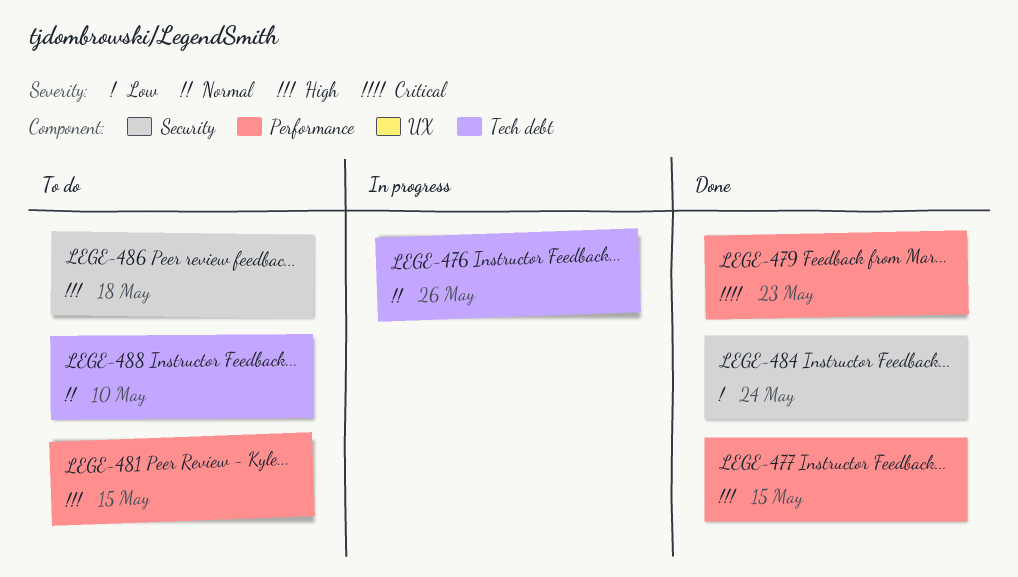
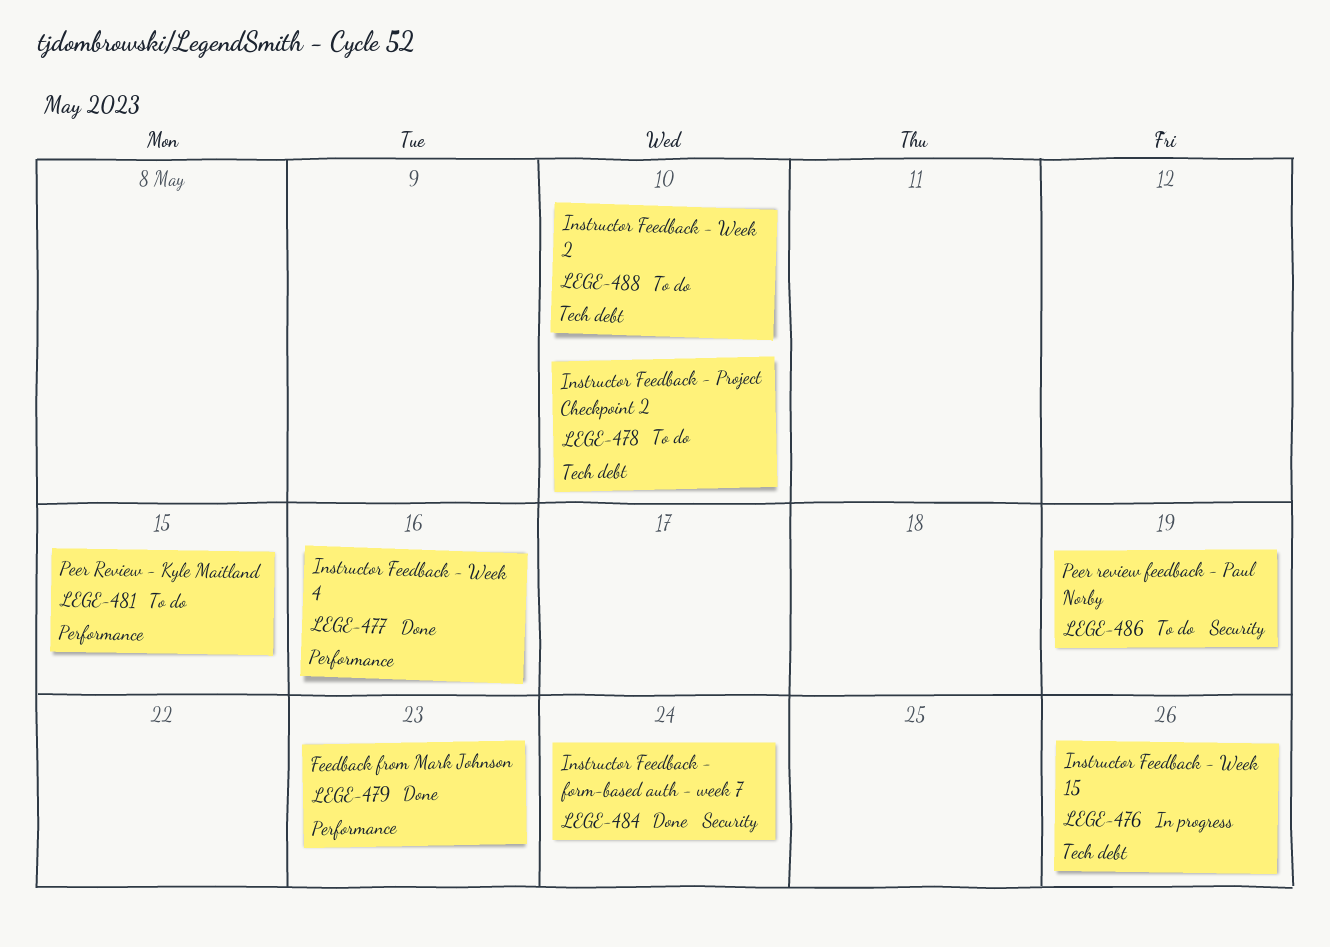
LEGE-477, due: May 15 -> May 16
LEGE-478: none -> present
LEGE-486, due: May 18 -> May 19

